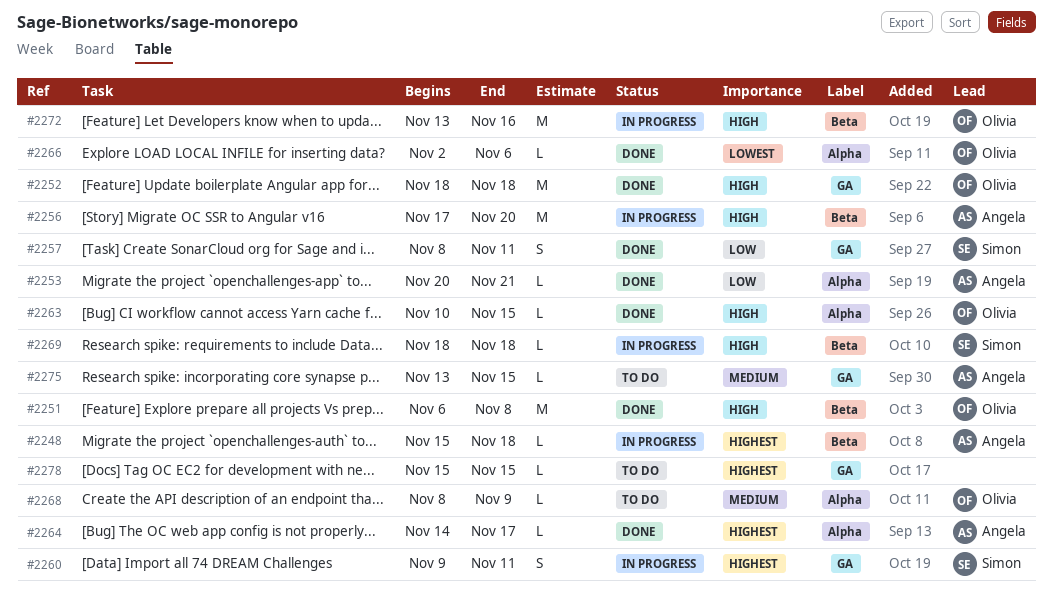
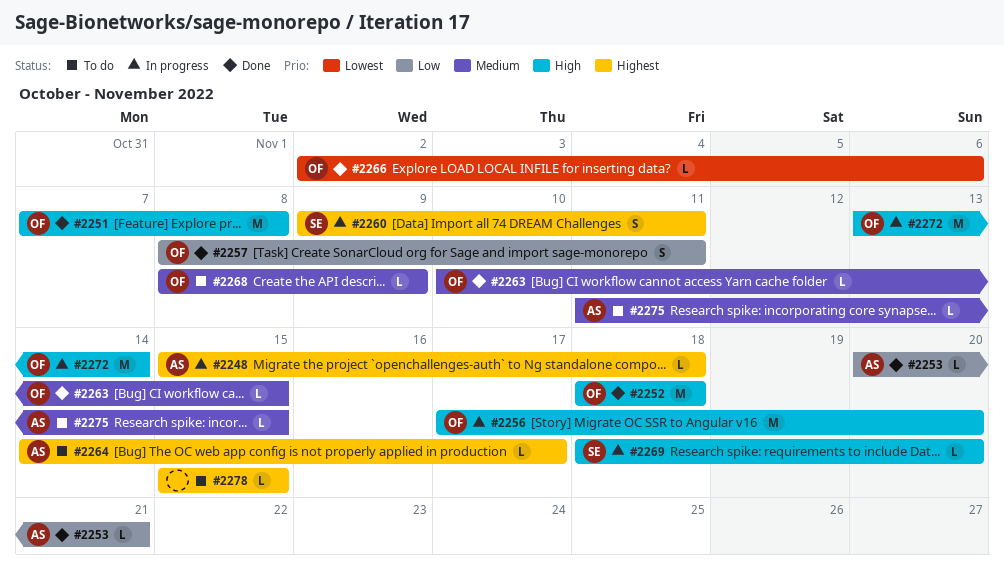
#2251, start: Nov 6 -> Nov 7
#2256, owner: Angela -> Olivia
#2257, owner: Simon -> Olivia
#2263, priority: High -> Medium
#2264, status: Done -> To do
#2269, due: Nov 18 -> Nov 20
#2272, due: Nov 16 -> Nov 14
#2275, start: Nov 13 -> Nov 11

